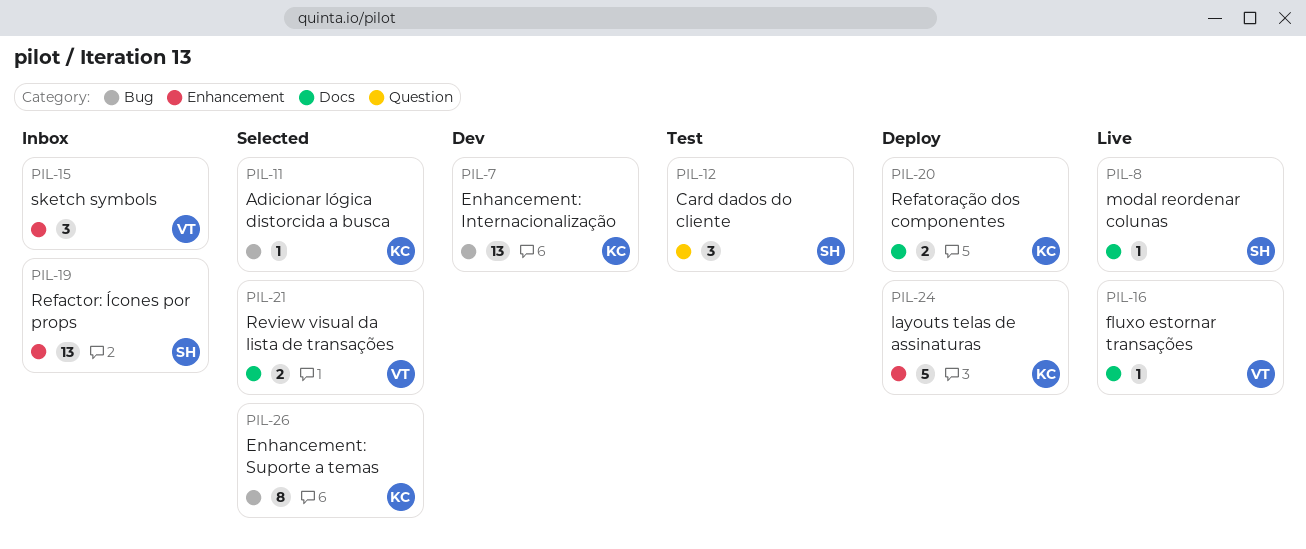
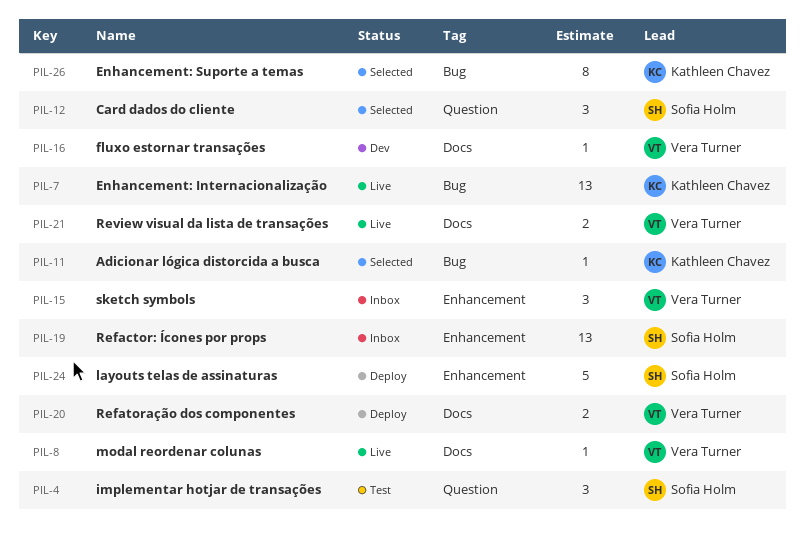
PIL-4: none -> present
PIL-7, status: Dev -> Live
PIL-8, owner: Sofia Holm -> Vera Turner
PIL-12, status: Test -> Selected
PIL-16, status: Live -> Dev
PIL-20, owner: Kathleen Chavez -> Vera Turner
PIL-21, status: Selected -> Live
PIL-24, owner: Kathleen Chavez -> Sofia Holm

